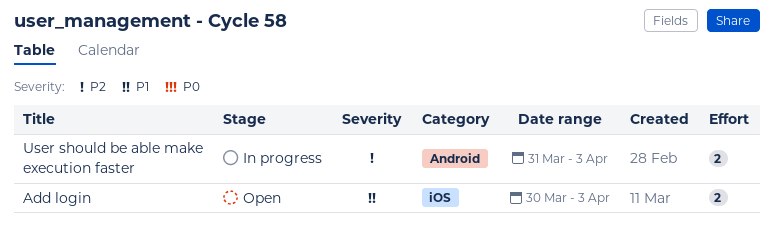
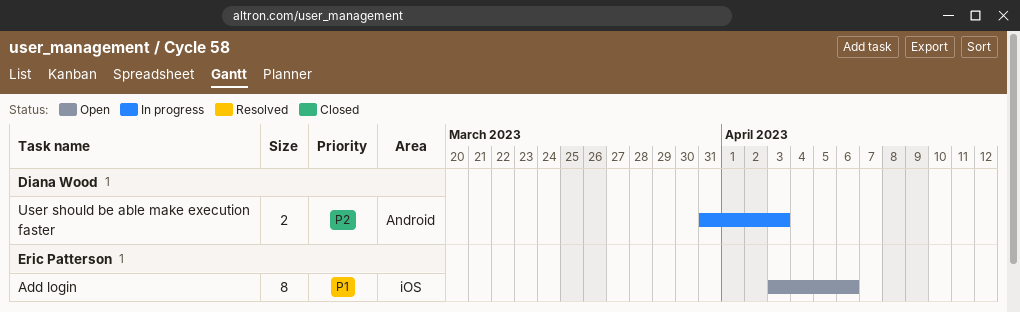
Add login, estimate: 2 -> 8
Add login, start: Mar 30 -> Apr 3
Add login, due: Apr 3 -> Apr 6

